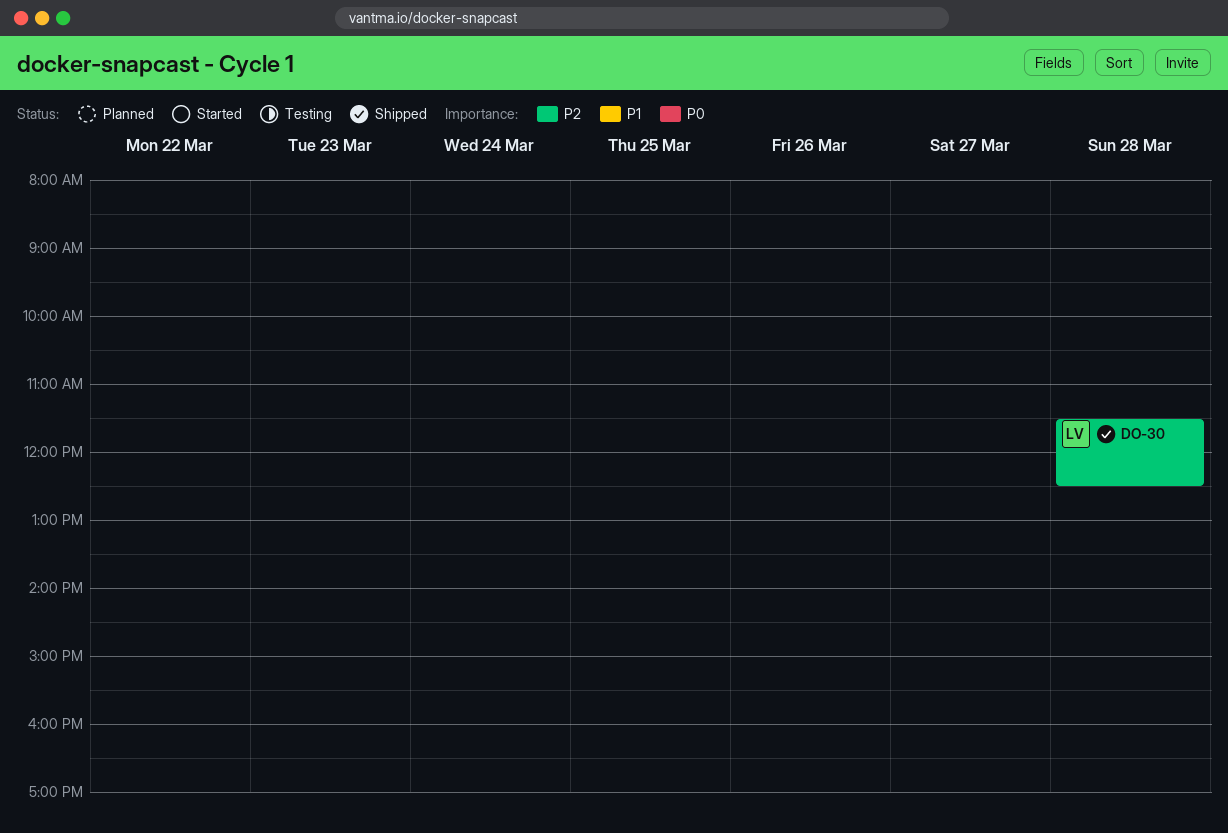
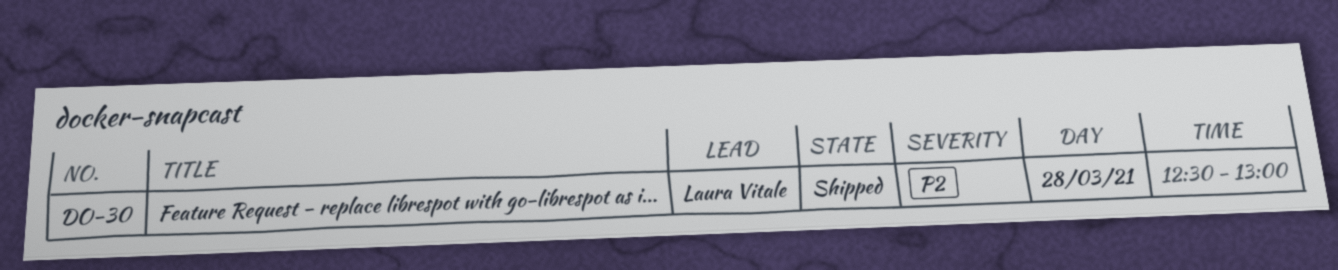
DO-30, begins: 11:30 -> 12:30
DO-30, ends: 12:30 -> 13:00

